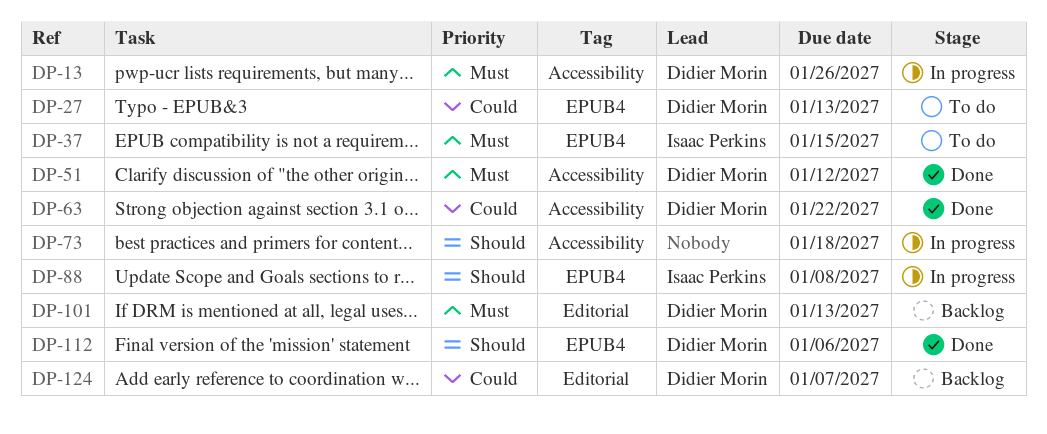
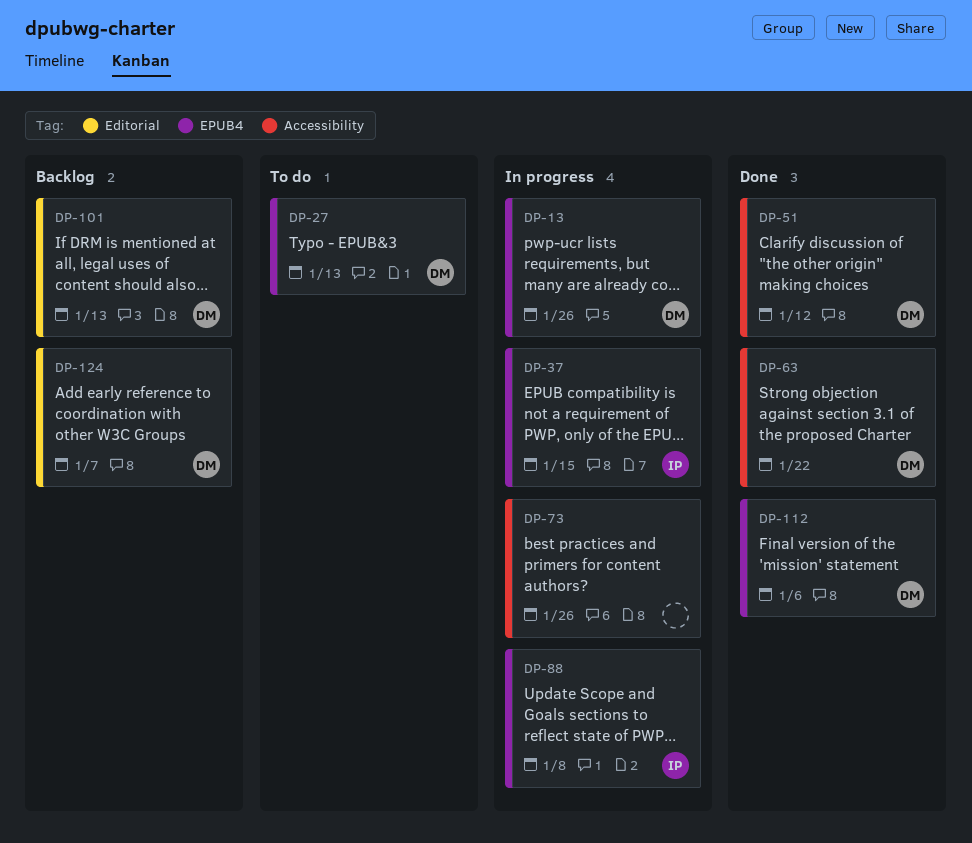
DP-13, label: Accessibility -> EPUB4
DP-37, status: To do -> In progress
DP-73, due: Jan 18 -> Jan 26

